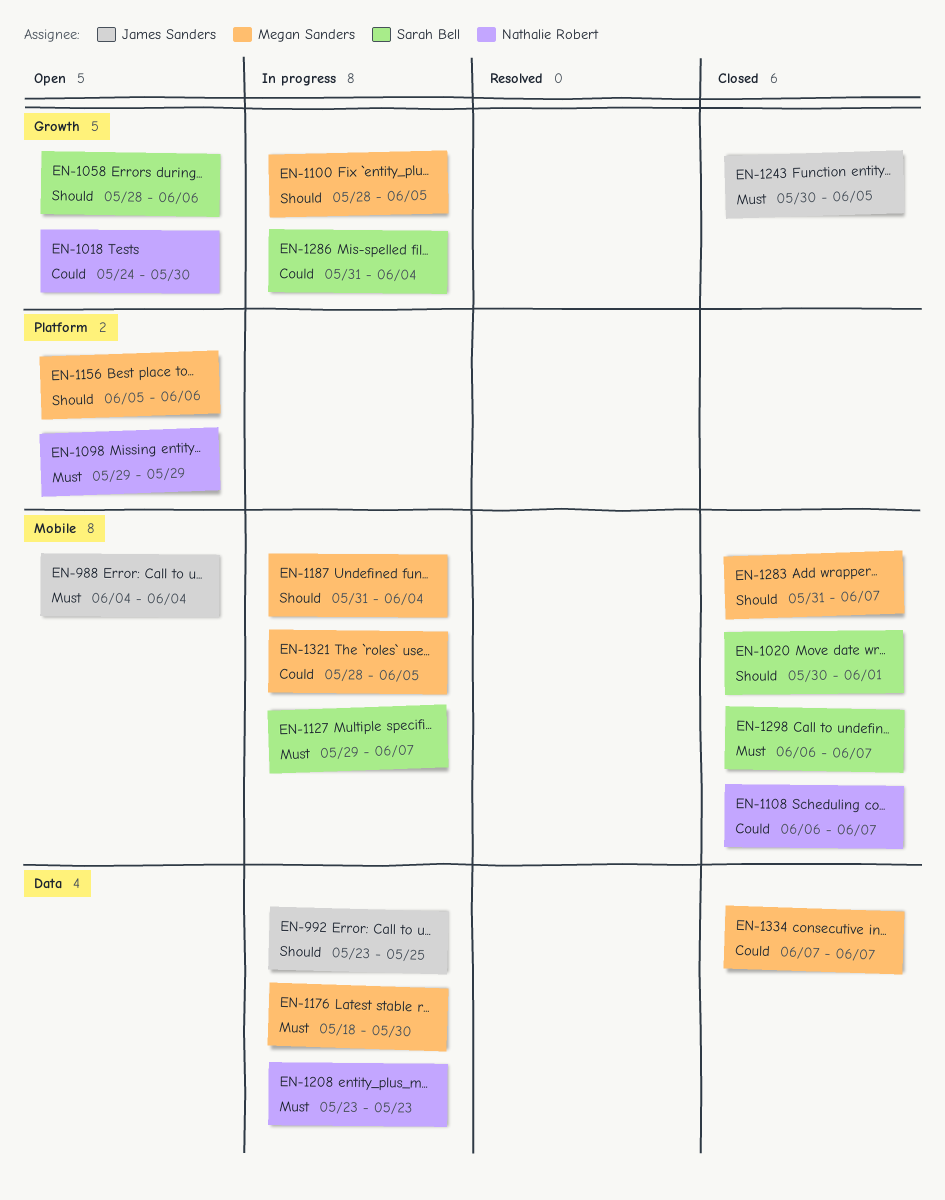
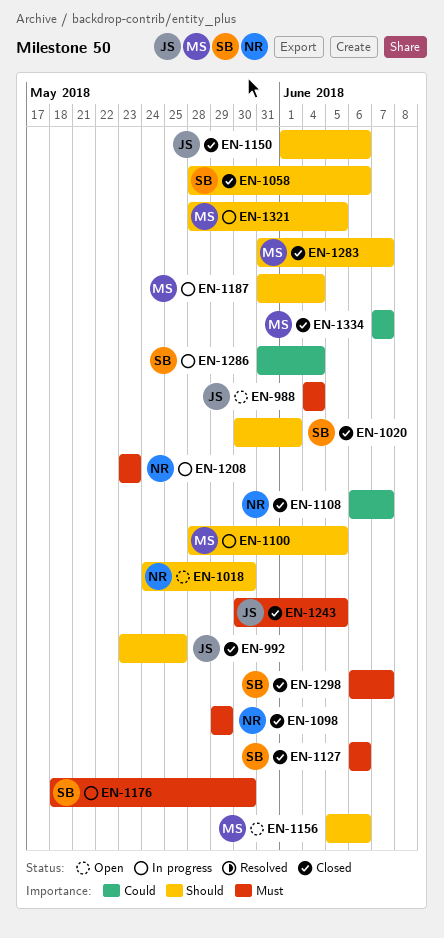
EN-992, status: In progress -> Closed
EN-1018, priority: Could -> Should
EN-1058, status: Open -> Closed
EN-1098, status: Open -> Closed
EN-1127, status: In progress -> Closed
EN-1127, start: May 29 -> Jun 6
EN-1127, due: Jun 7 -> Jun 6
EN-1150: none -> present
EN-1176, owner: Megan Sanders -> Sarah Bell
EN-1321, priority: Could -> Should

